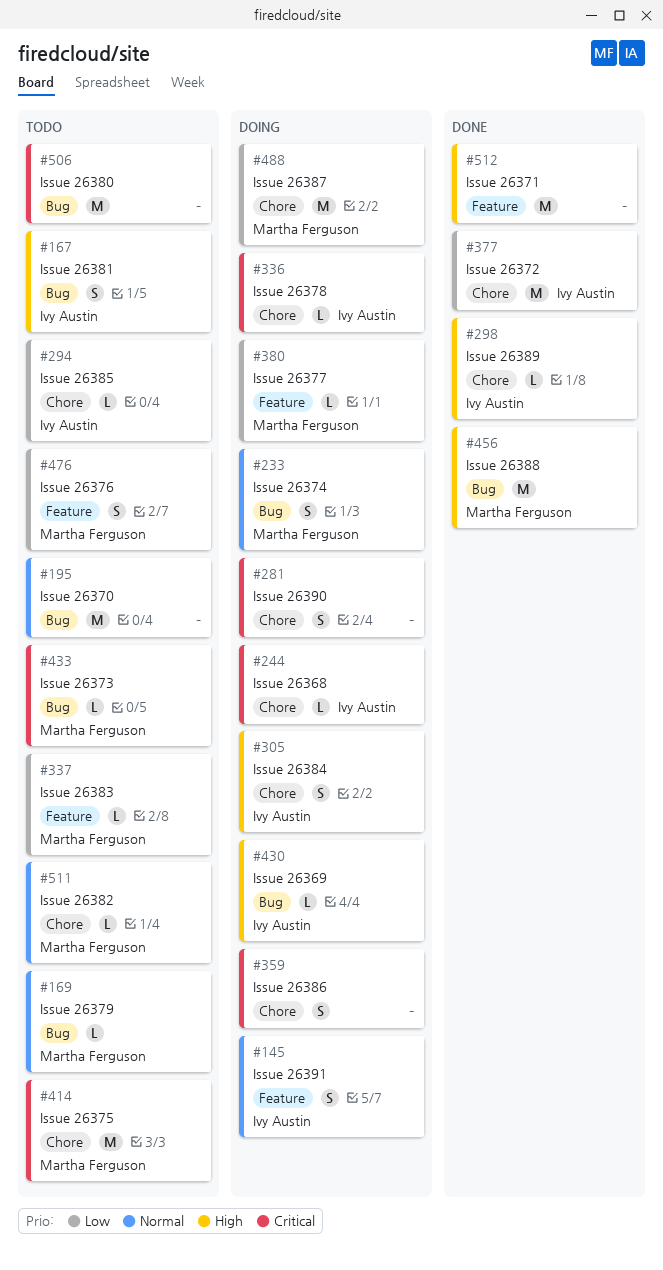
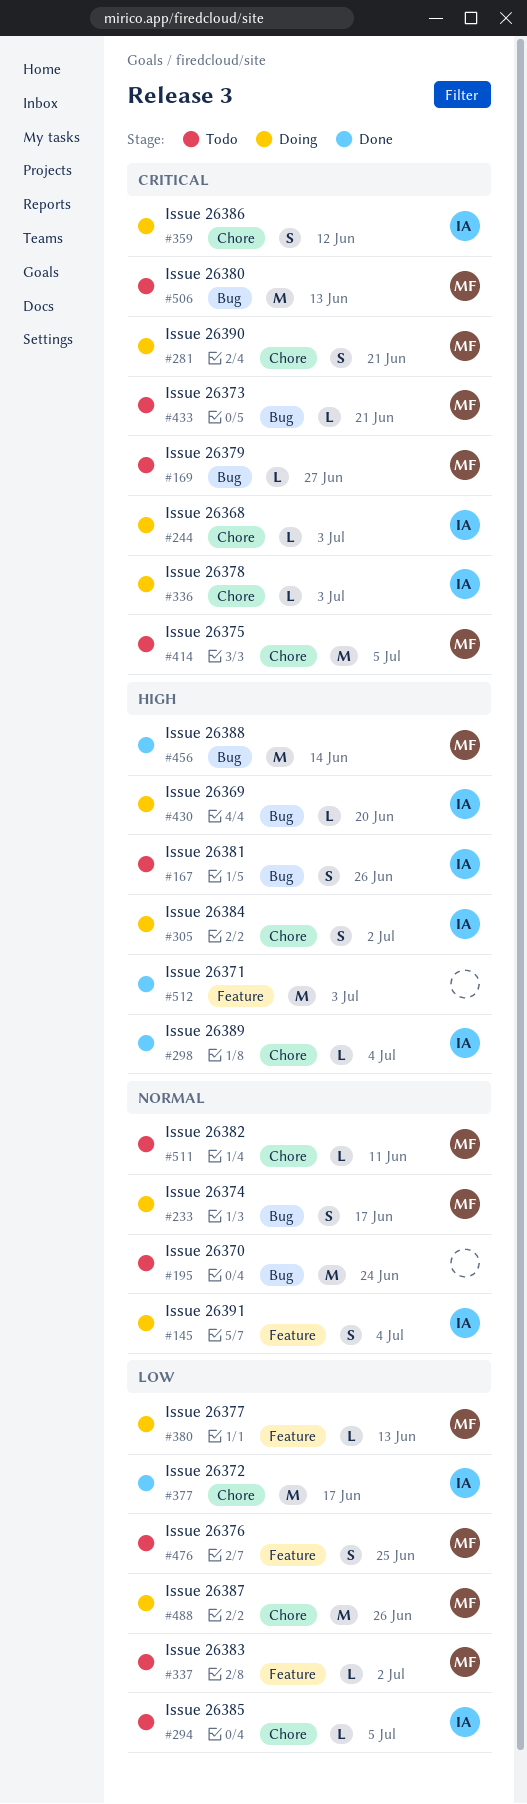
#169, priority: Normal -> Critical
#281, owner: none -> Martha Ferguson
#359, owner: none -> Ivy Austin
#506, owner: none -> Martha Ferguson

